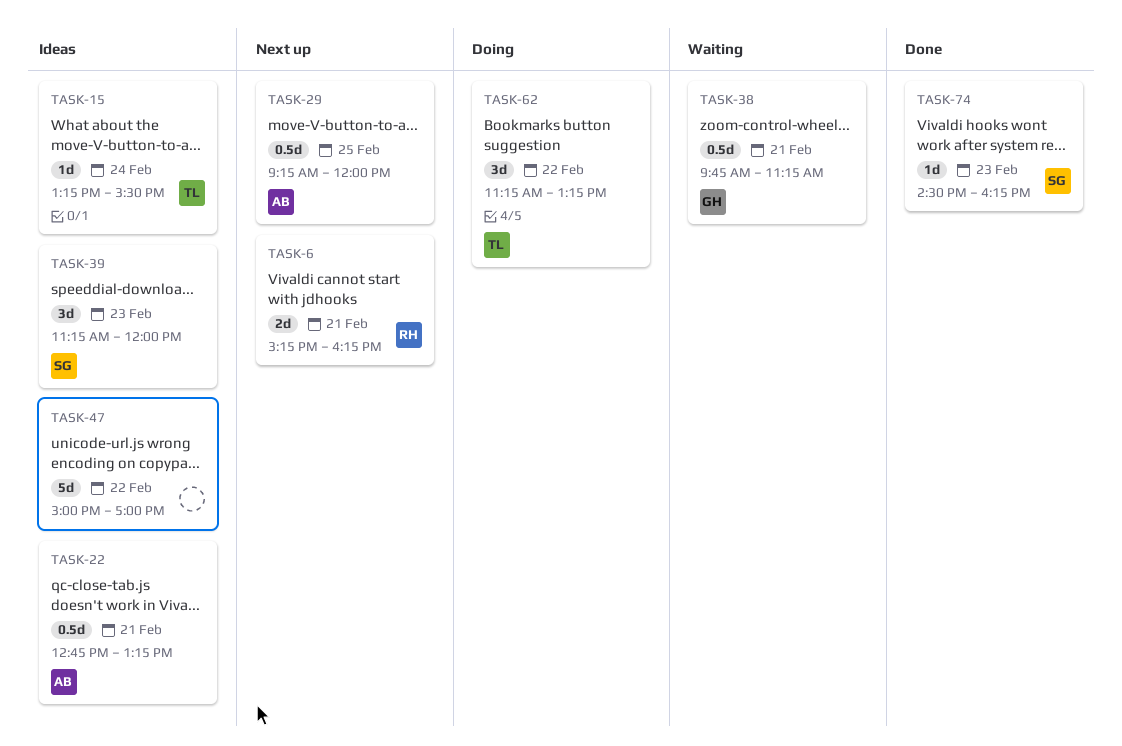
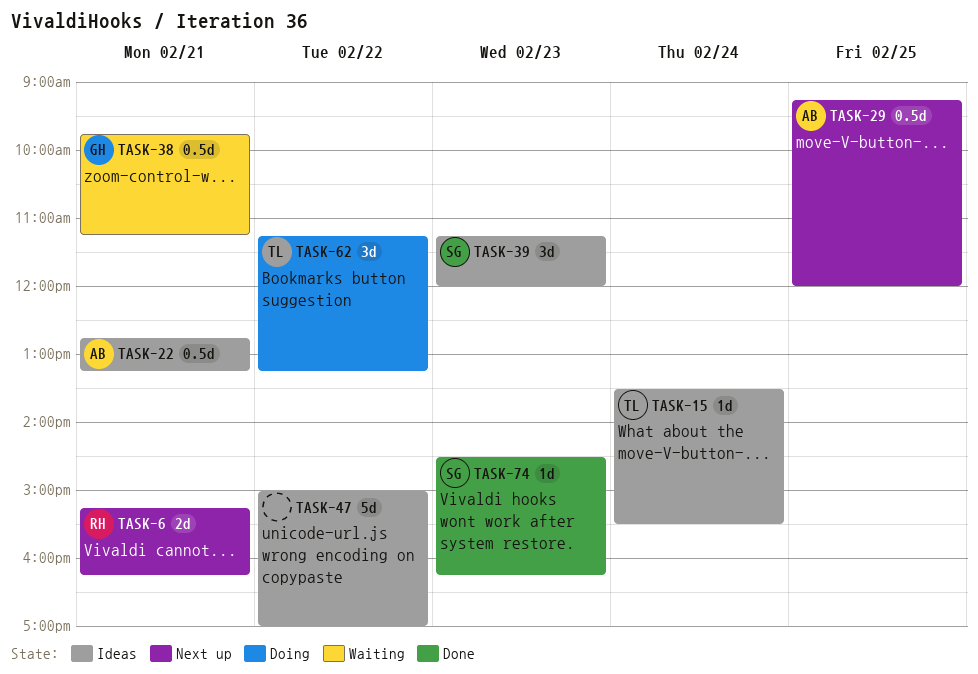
TASK-15, begins: 13:15 -> 13:30

